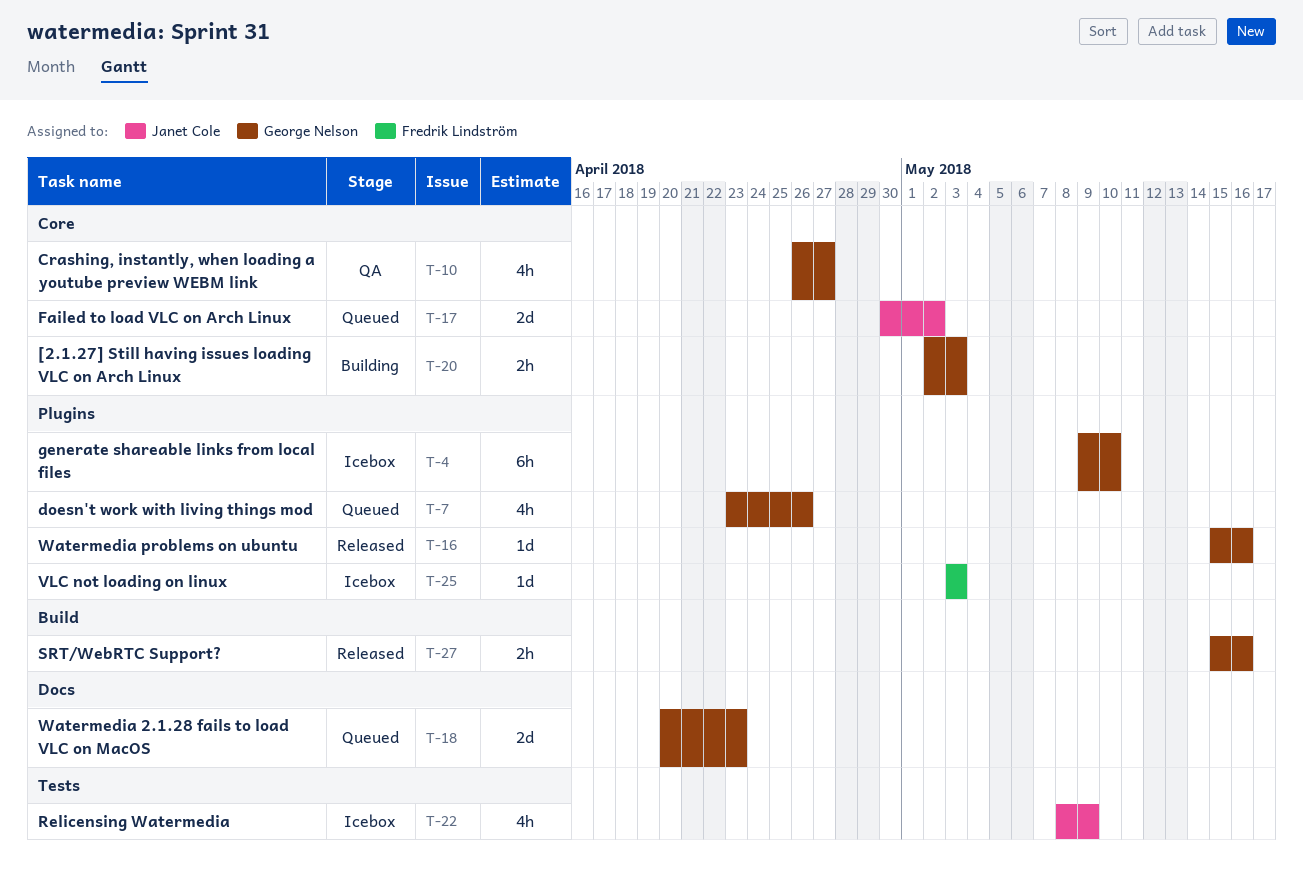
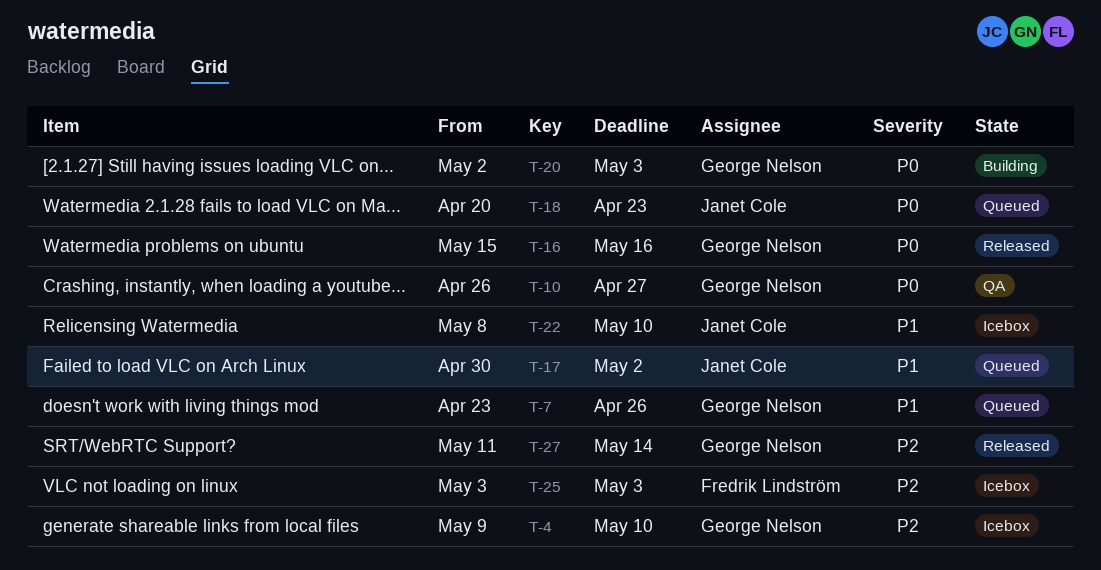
T-18, owner: George Nelson -> Janet Cole
T-22, due: May 9 -> May 10
T-27, start: May 15 -> May 11
T-27, due: May 16 -> May 14

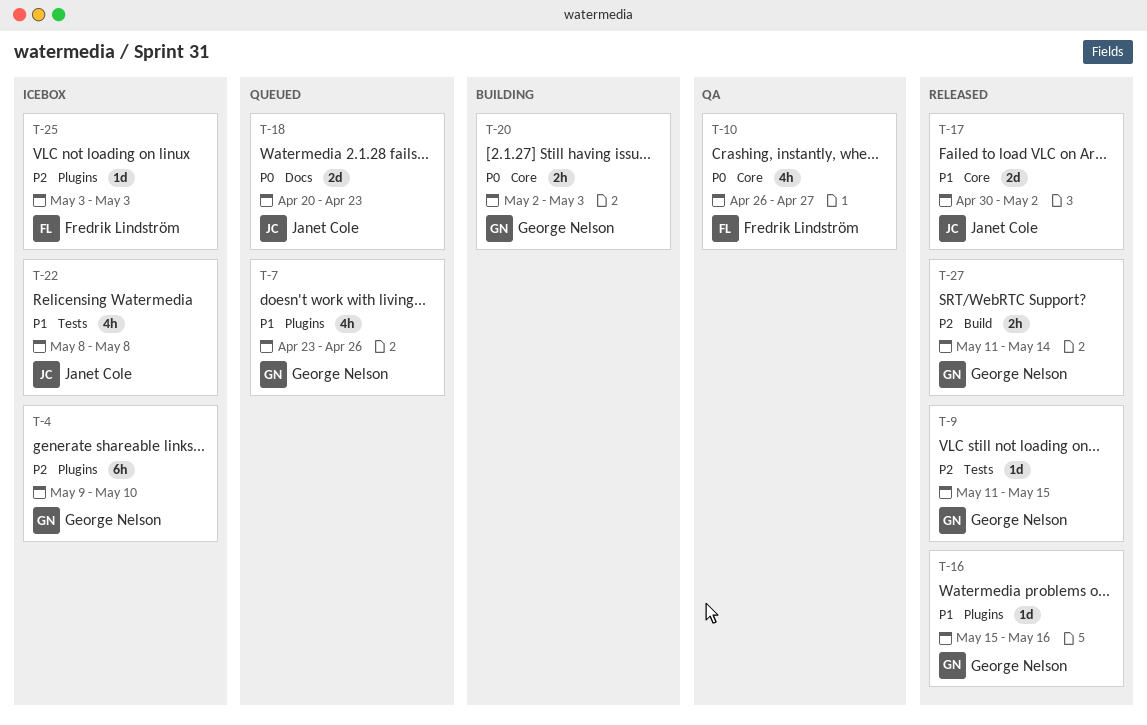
T-9: none -> present
T-10, owner: George Nelson -> Fredrik Lindström
T-16, priority: P0 -> P1
T-17, status: Queued -> Released
T-22, due: May 10 -> May 8

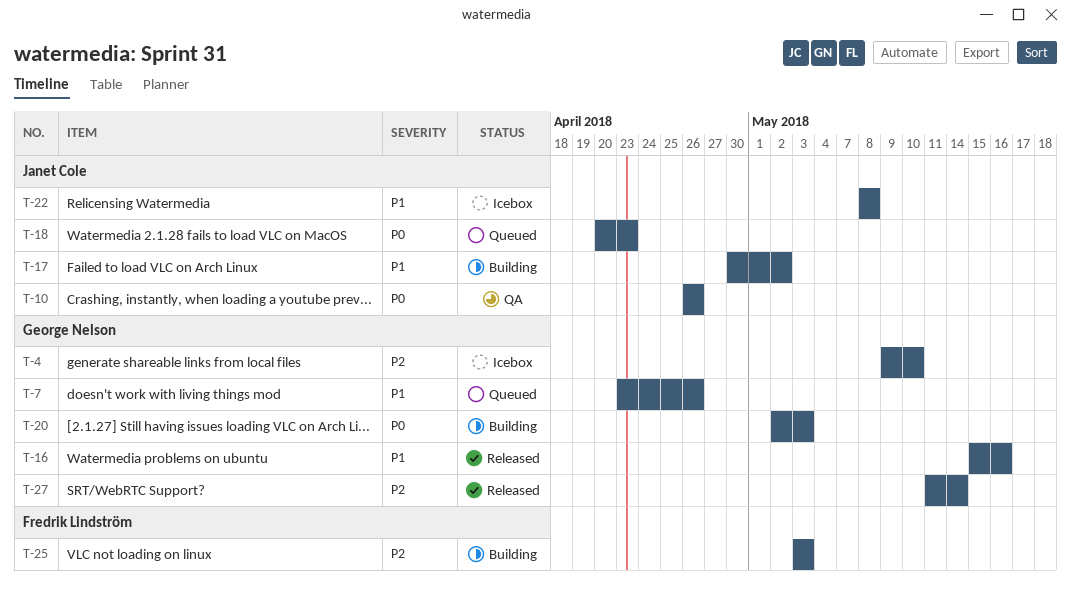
T-9: present -> none
T-10, owner: Fredrik Lindström -> Janet Cole
T-10, due: Apr 27 -> Apr 26
T-17, status: Released -> Building
T-25, status: Icebox -> Building

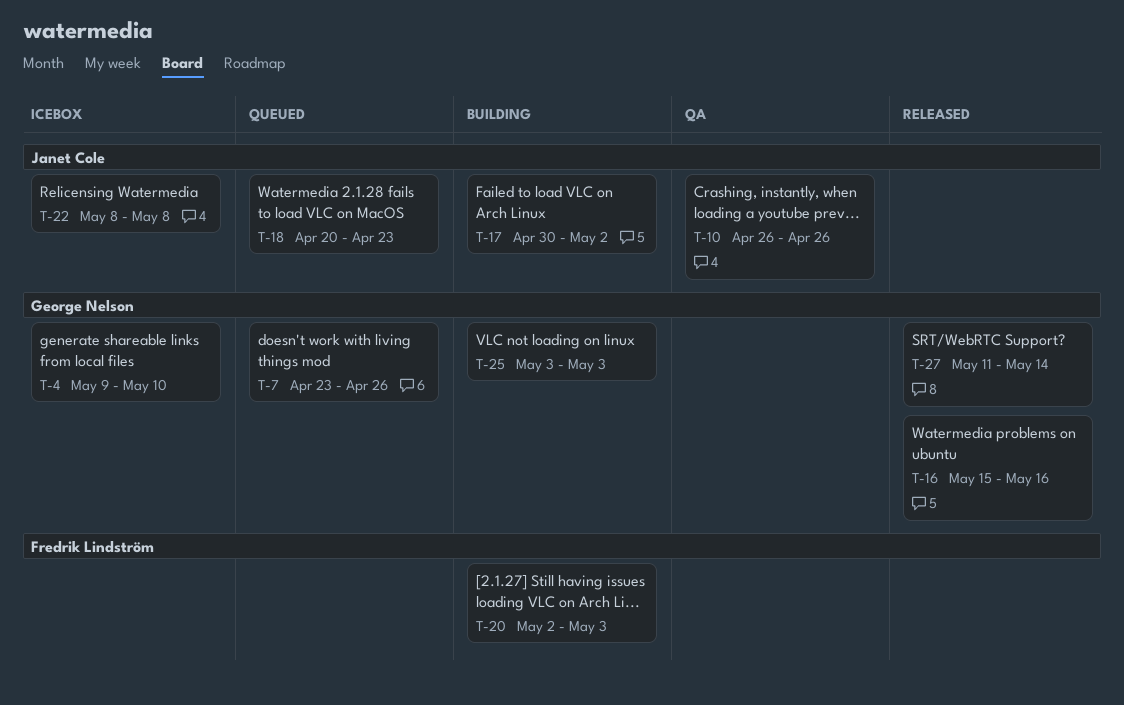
T-20, owner: George Nelson -> Fredrik Lindström
T-25, owner: Fredrik Lindström -> George Nelson

